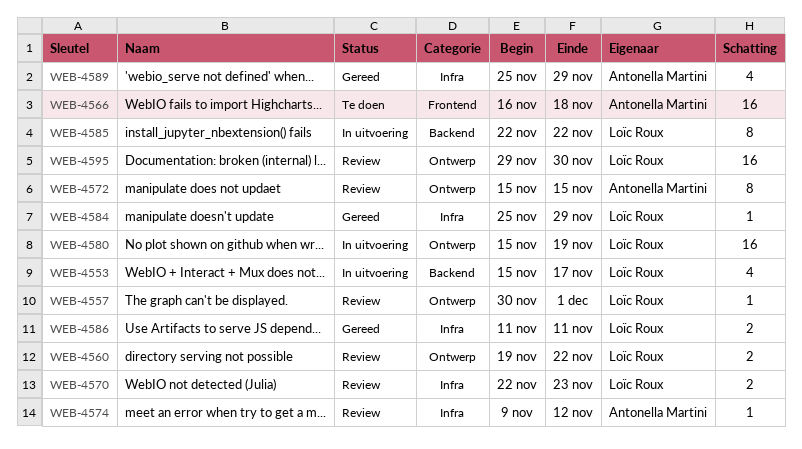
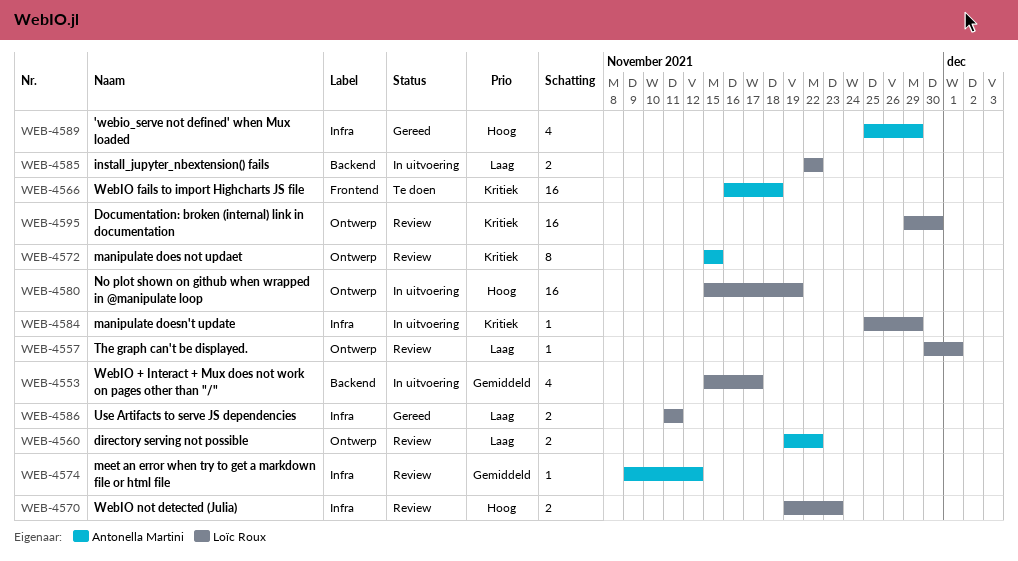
WEB-4560, owner: Loïc Roux -> Antonella Martini
WEB-4570, start: Nov 22 -> Nov 19
WEB-4584, status: Gereed -> In uitvoering
WEB-4585, estimate: 8 -> 2

